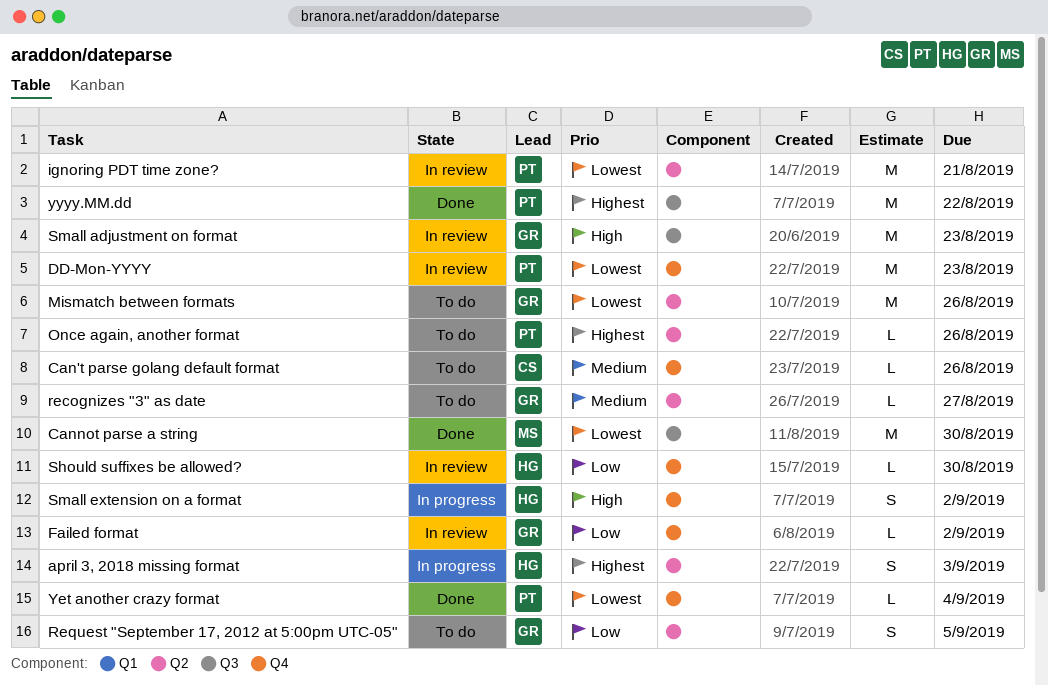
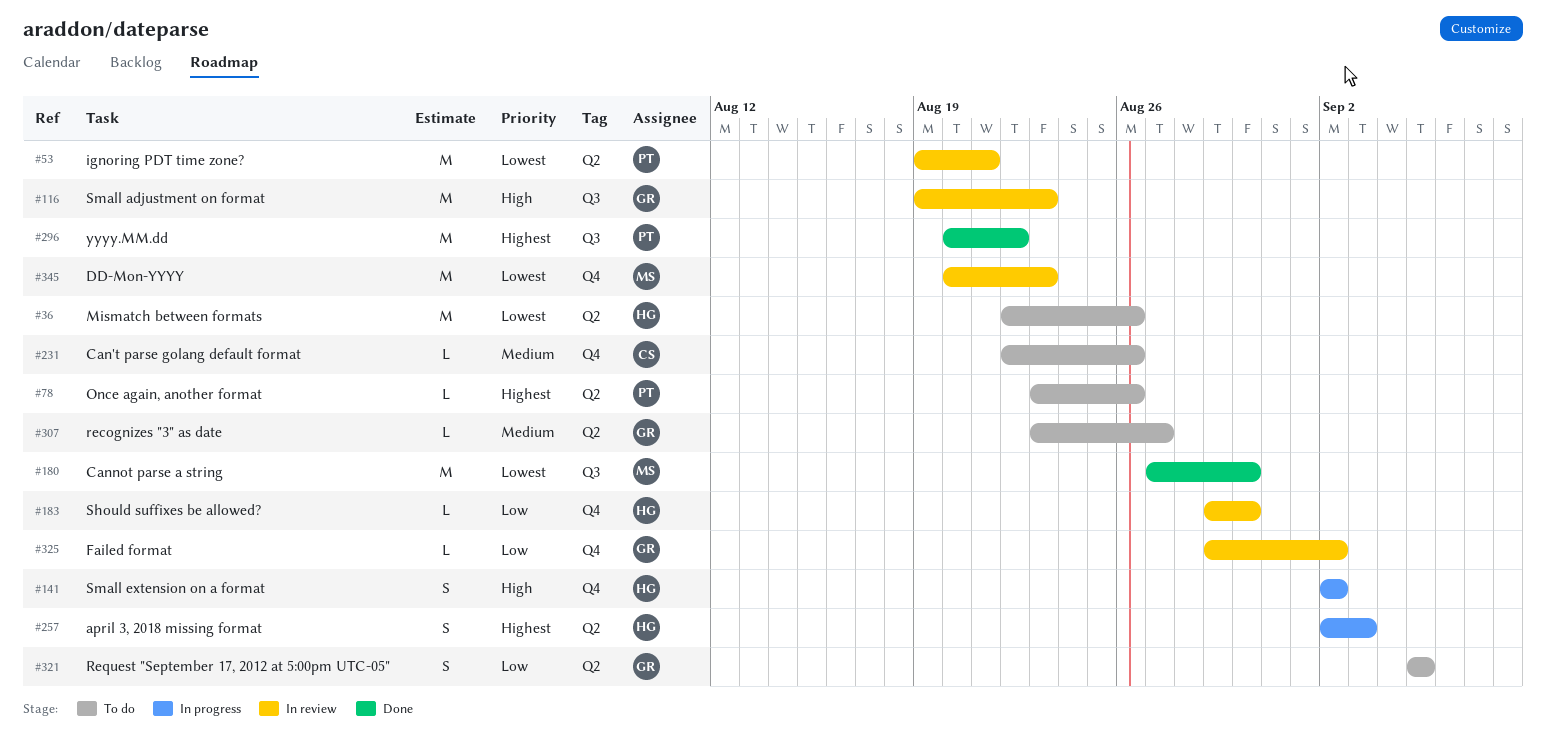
DD-Mon-YYYY, owner: PT -> MS
Mismatch between formats, owner: GR -> HG
Yet another crazy format: present -> none

